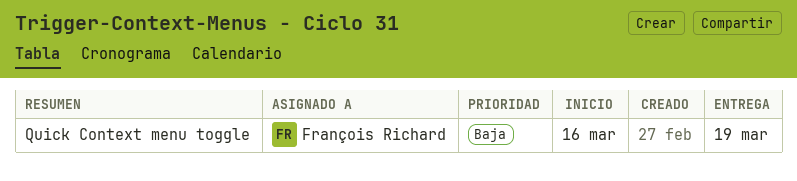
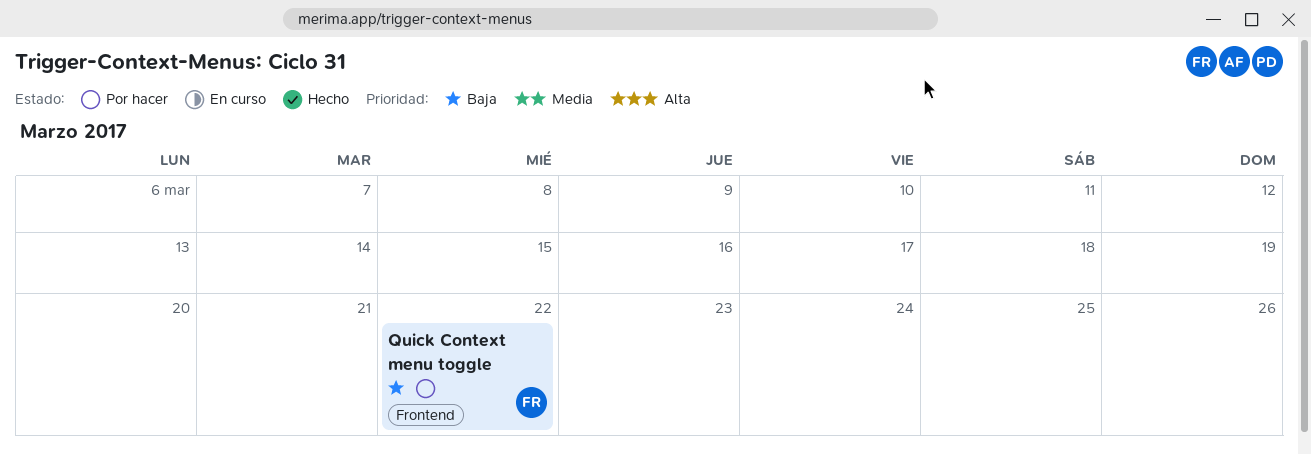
Quick Context menu toggle, due: Mar 19 -> Mar 22

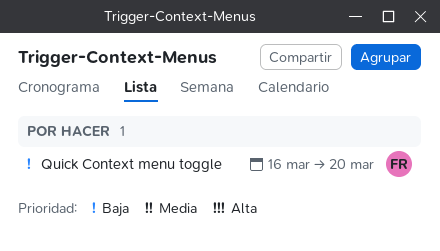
Quick Context menu toggle, due: Mar 22 -> Mar 20

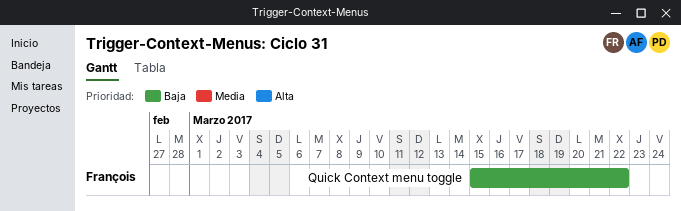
Quick Context menu toggle, start: Mar 16 -> Mar 15
Quick Context menu toggle, due: Mar 20 -> Mar 22

